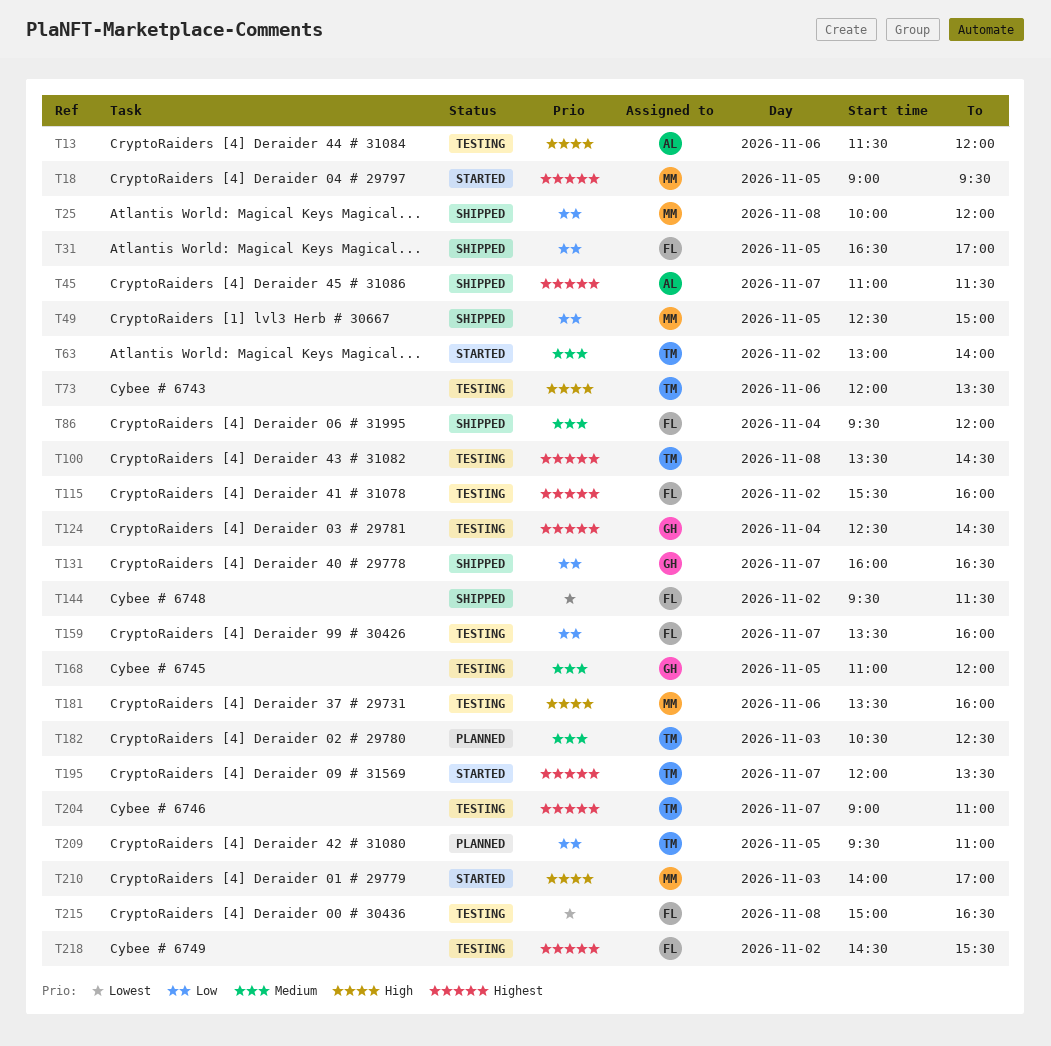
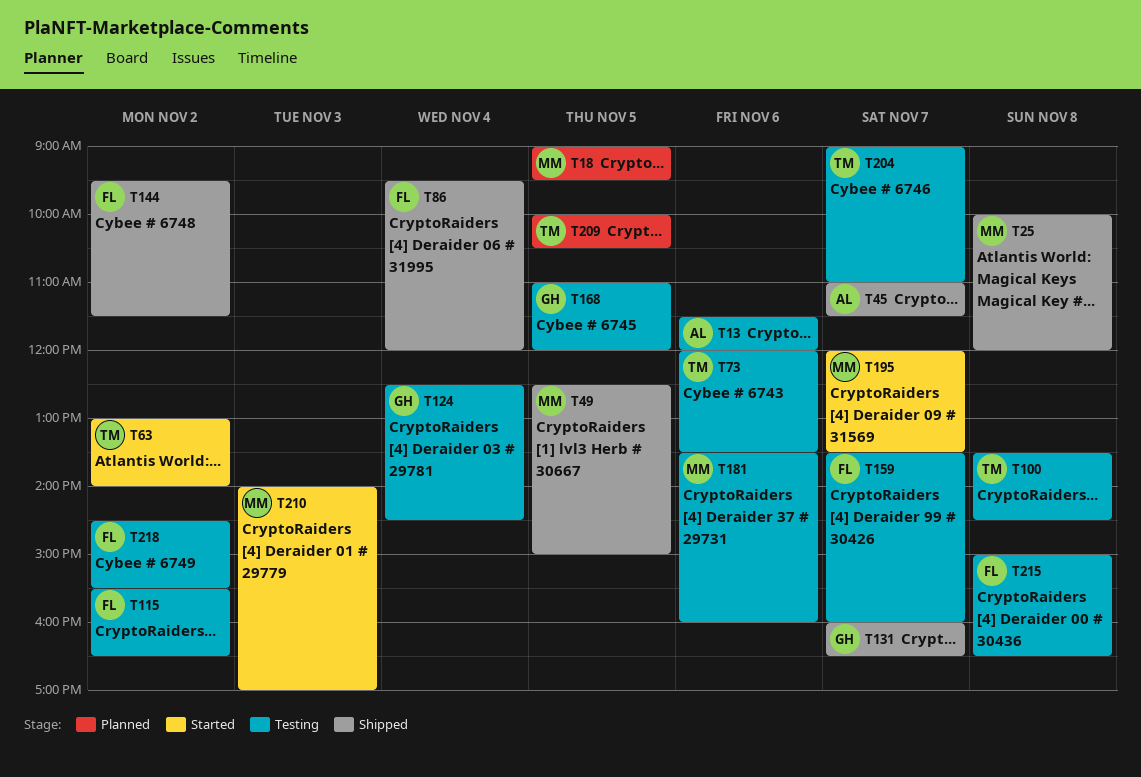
T18, status: Started -> Planned
T31: present -> none
T115, ends: 16:00 -> 16:30
T182: present -> none
T195, owner: TM -> MM
T209, begins: 09:30 -> 10:00
T209, ends: 11:00 -> 10:30

